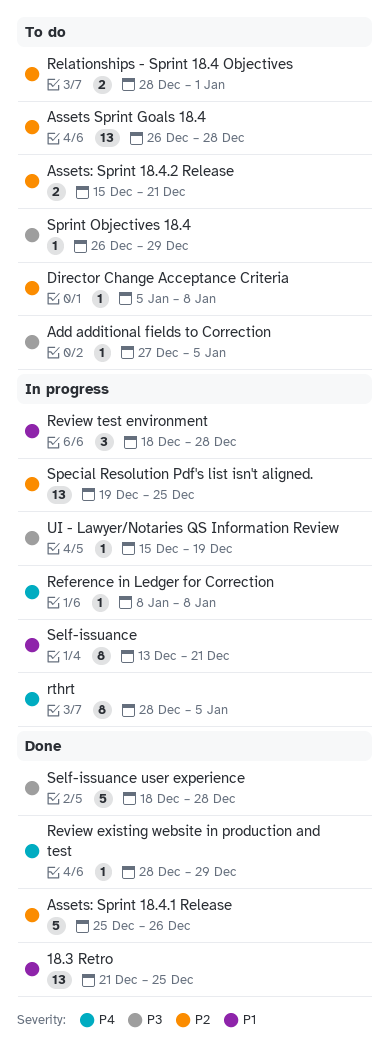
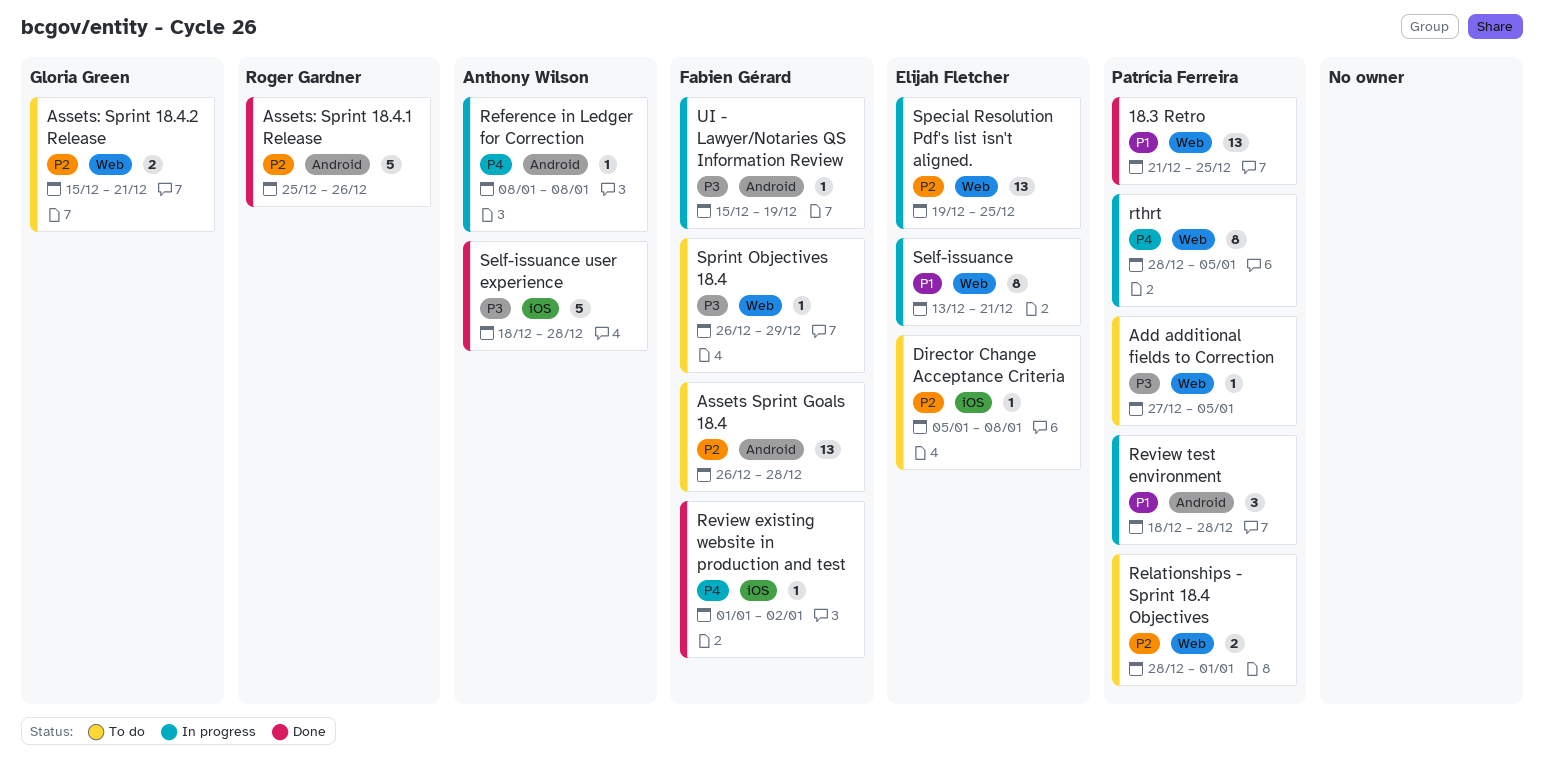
Review existing website in production and test, start: Dec 28 -> Jan 1
Review existing website in production and test, due: Dec 29 -> Jan 2

